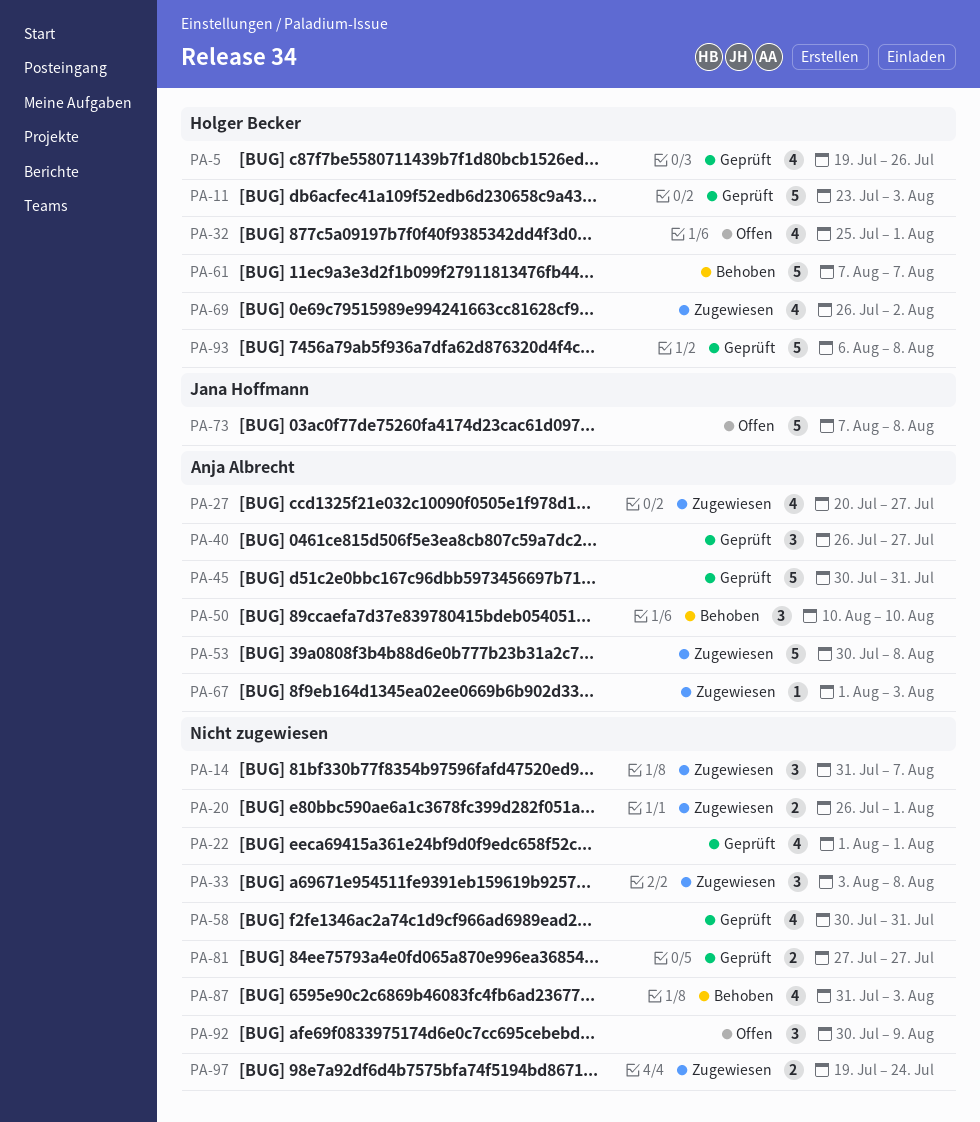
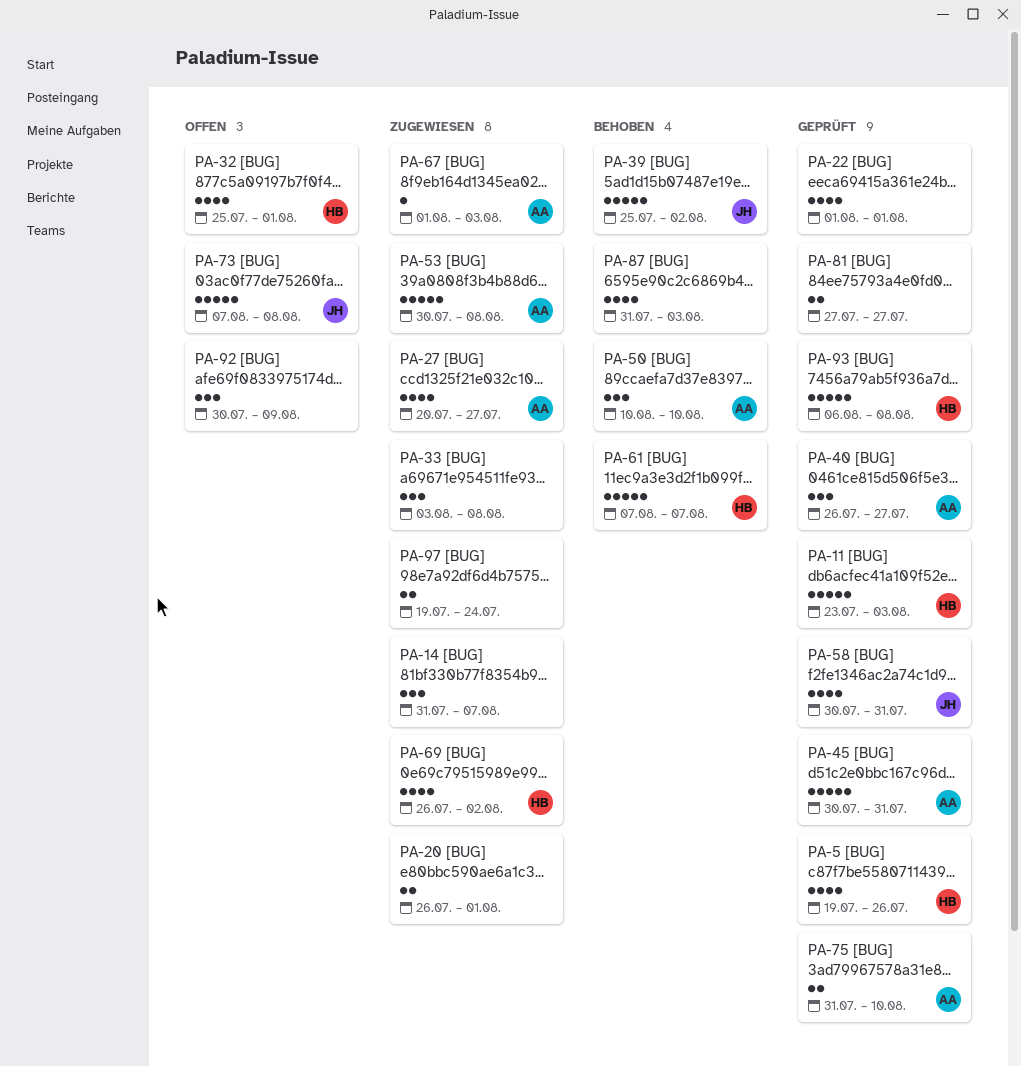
PA-39: none -> present
PA-58, owner: none -> Jana Hoffmann
PA-75: none -> present

